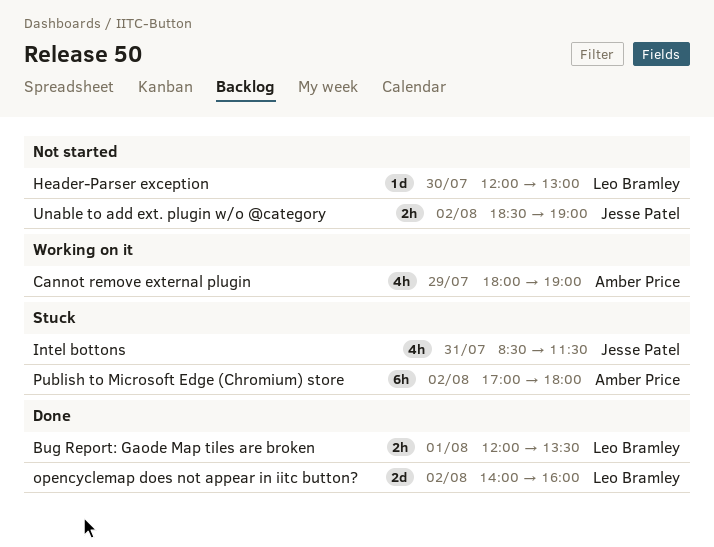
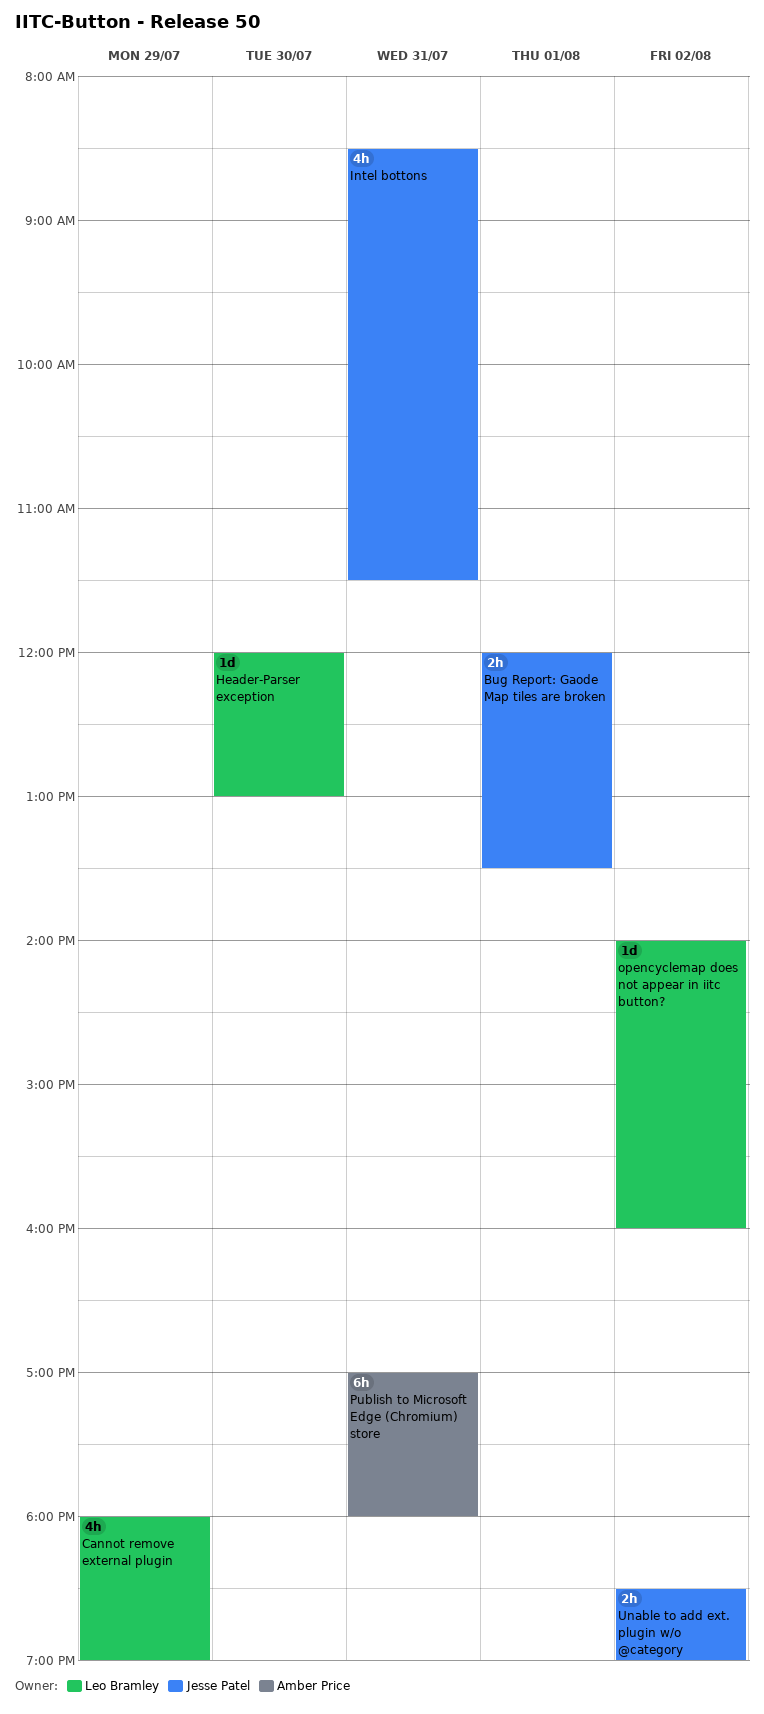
Bug Report: Gaode Map tiles are broken, owner: Leo Bramley -> Jesse Patel
Cannot remove external plugin, owner: Amber Price -> Leo Bramley
opencyclemap does not appear in iitc button?, estimate: 2d -> 1d
Publish to Microsoft Edge (Chromium) store, day: Aug 2 -> Jul 31

